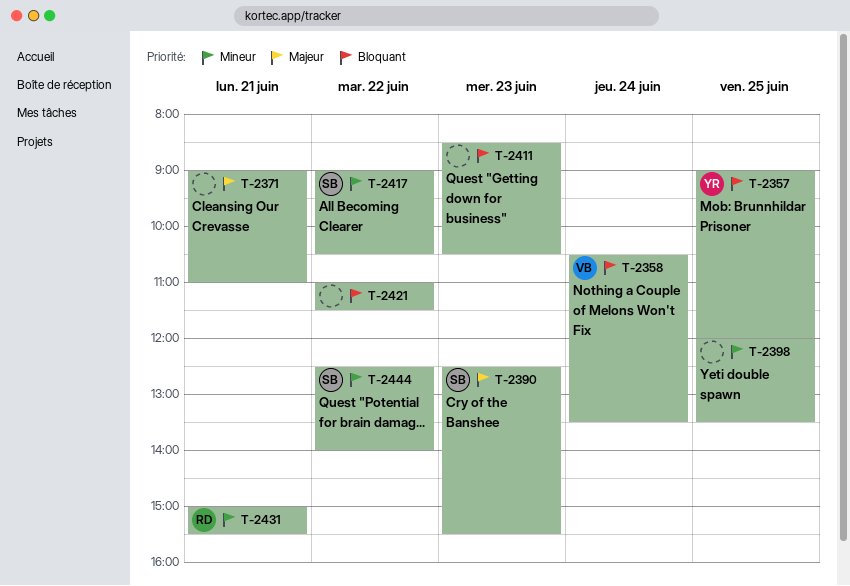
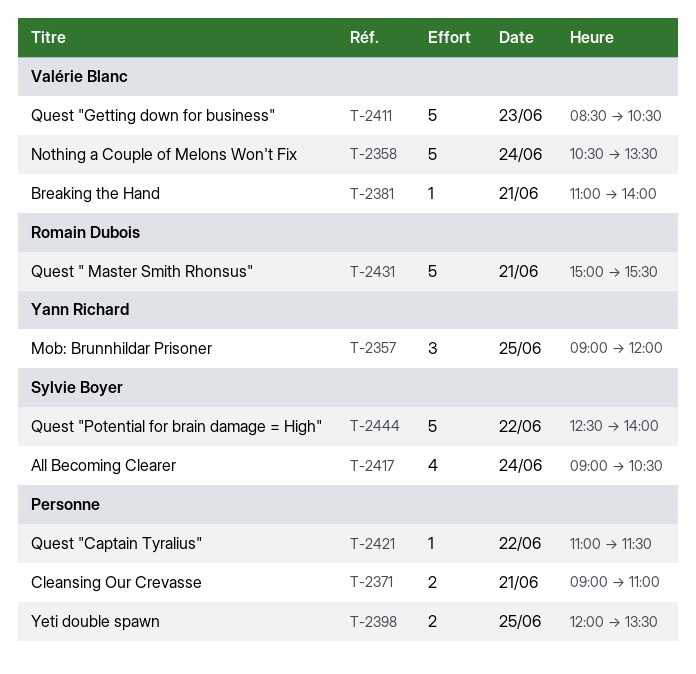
T-2381: none -> present
T-2390: present -> none
T-2411, owner: none -> Valérie Blanc
T-2417, day: Jun 22 -> Jun 24

